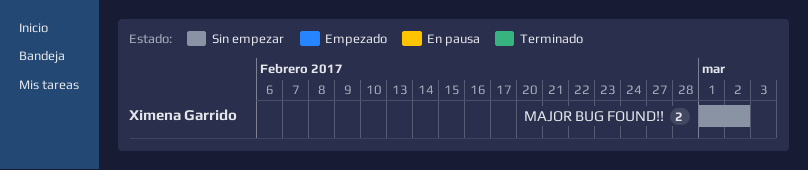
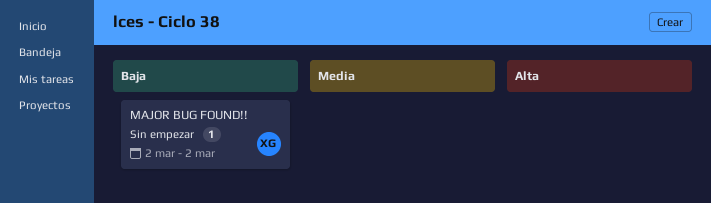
MAJOR BUG FOUND!!, estimate: 2 -> 1
MAJOR BUG FOUND!!, start: Mar 1 -> Mar 2

